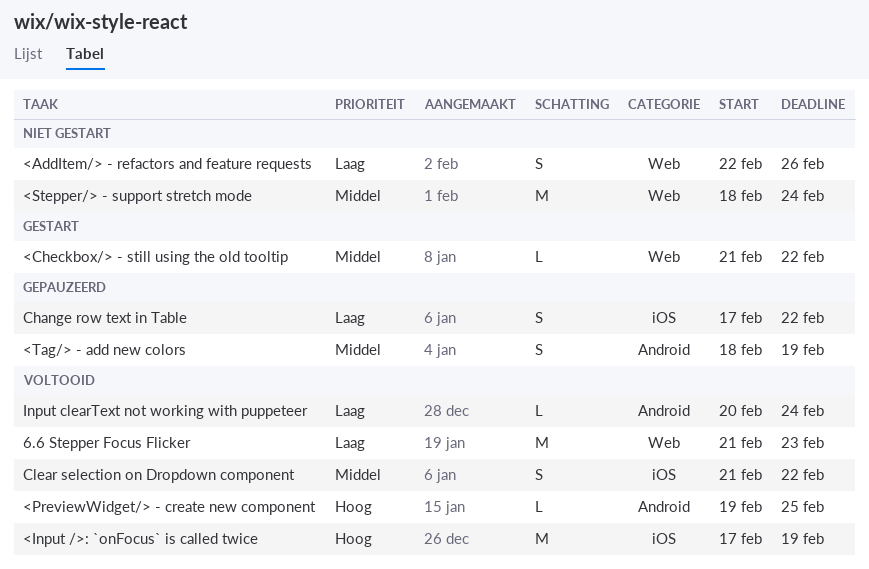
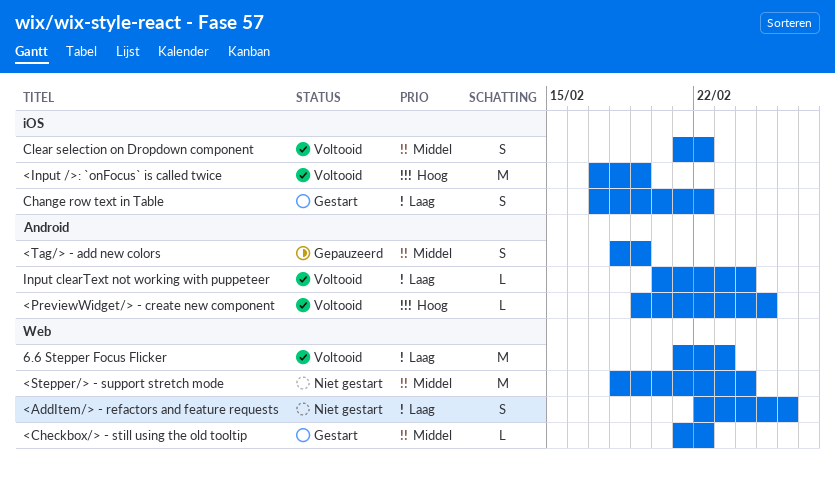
Change row text in Table, status: Gepauzeerd -> Gestart

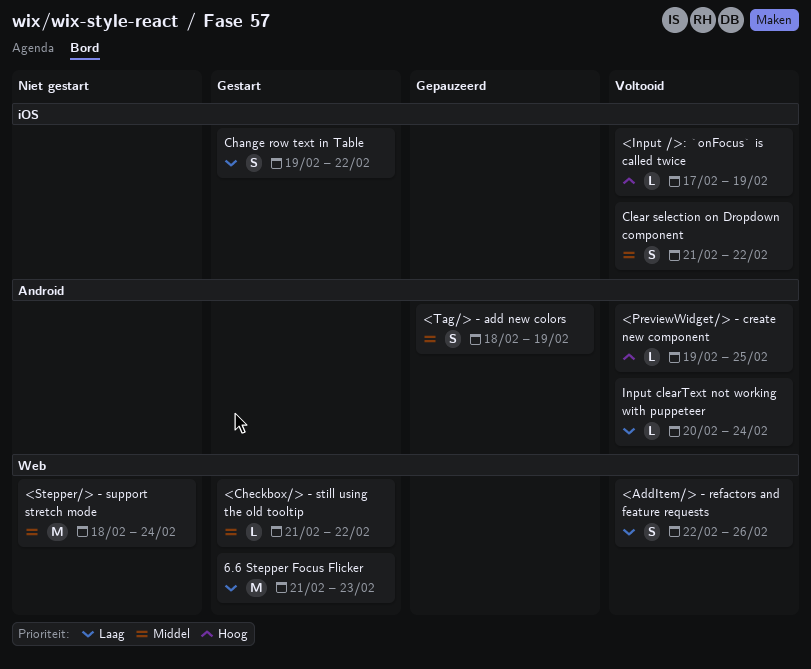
6.6 Stepper Focus Flicker, status: Voltooid -> Gestart
<AddItem/> - refactors and feature requests, status: Niet gestart -> Voltooid
<Input />: `onFocus` is called twice, estimate: M -> L
Change row text in Table, start: Feb 17 -> Feb 19

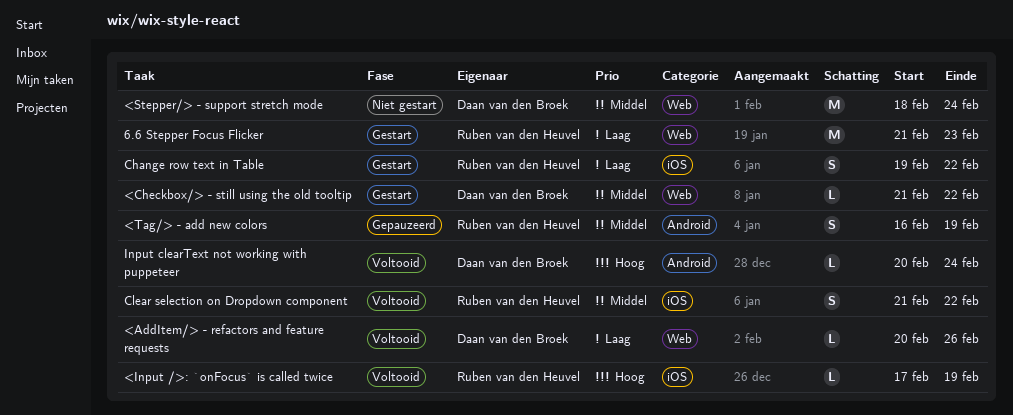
<AddItem/> - refactors and feature requests, estimate: S -> L
<AddItem/> - refactors and feature requests, start: Feb 22 -> Feb 20
<PreviewWidget/> - create new component: present -> none
<Tag/> - add new colors, start: Feb 18 -> Feb 16
Input clearText not working with puppeteer, priority: Laag -> Hoog

